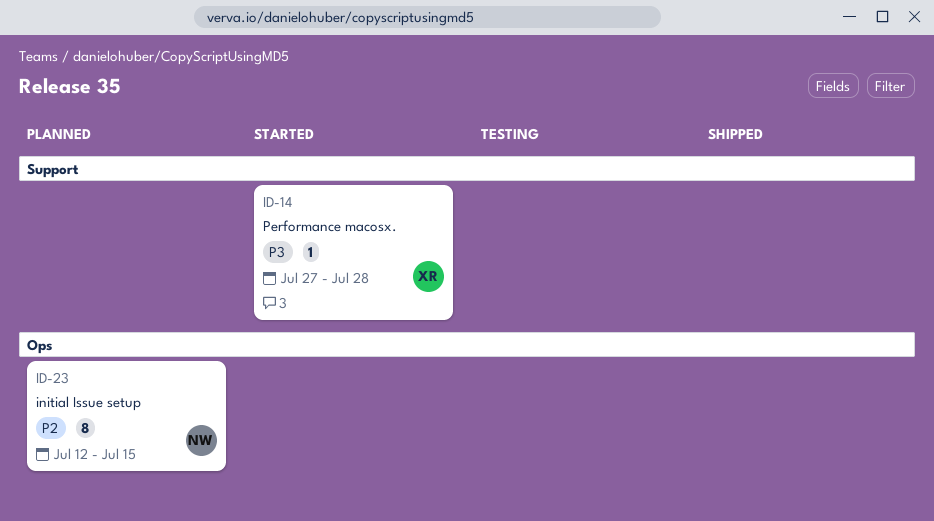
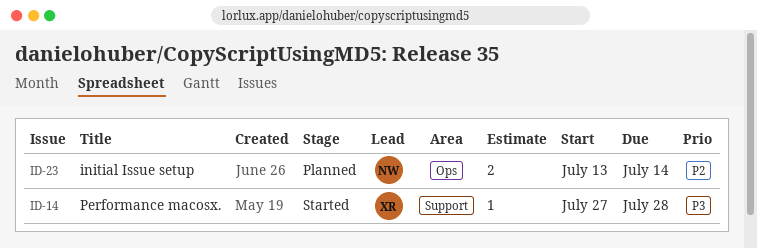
ID-23, estimate: 8 -> 2
ID-23, start: Jul 12 -> Jul 13
ID-23, due: Jul 15 -> Jul 14

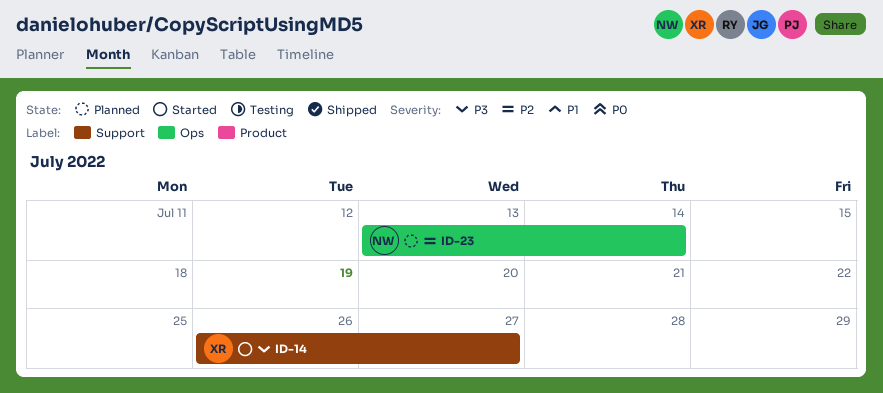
ID-14, start: Jul 27 -> Jul 26
ID-14, due: Jul 28 -> Jul 27

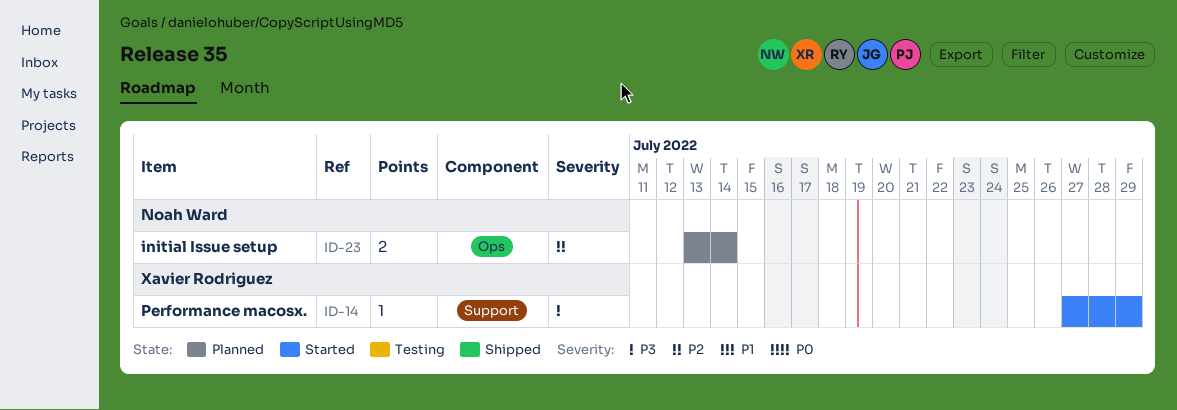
ID-14, start: Jul 26 -> Jul 27
ID-14, due: Jul 27 -> Jul 29

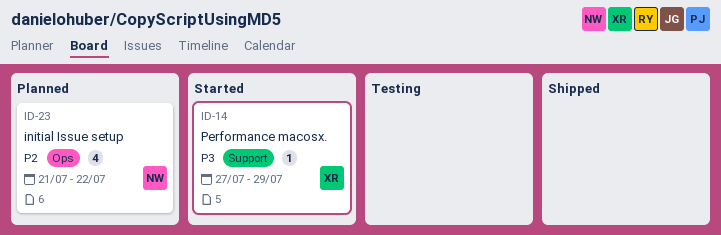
ID-23, estimate: 2 -> 4
ID-23, start: Jul 13 -> Jul 21
ID-23, due: Jul 14 -> Jul 22

